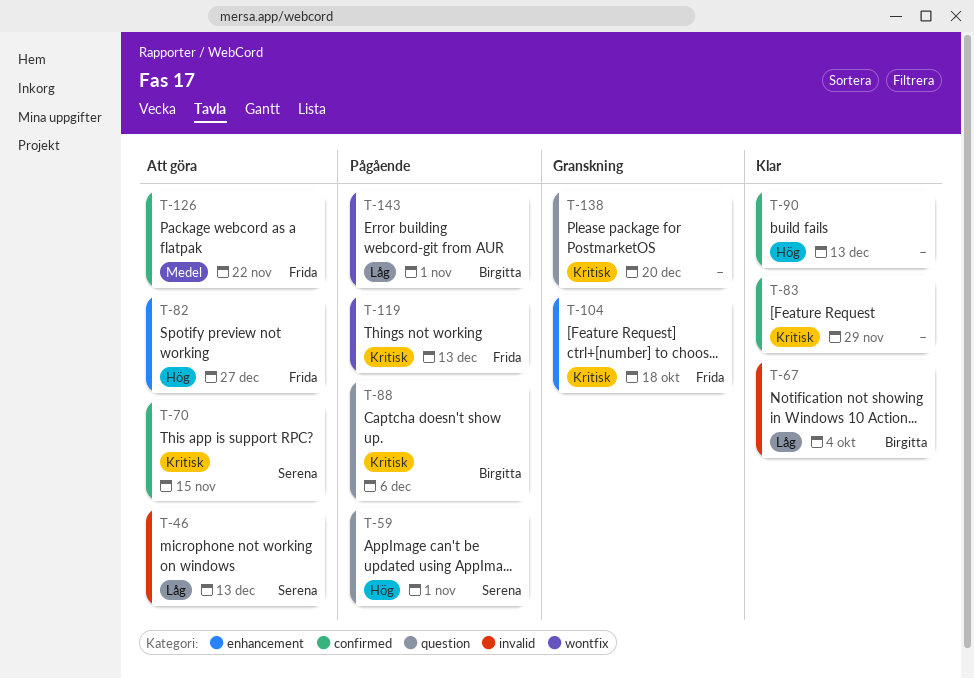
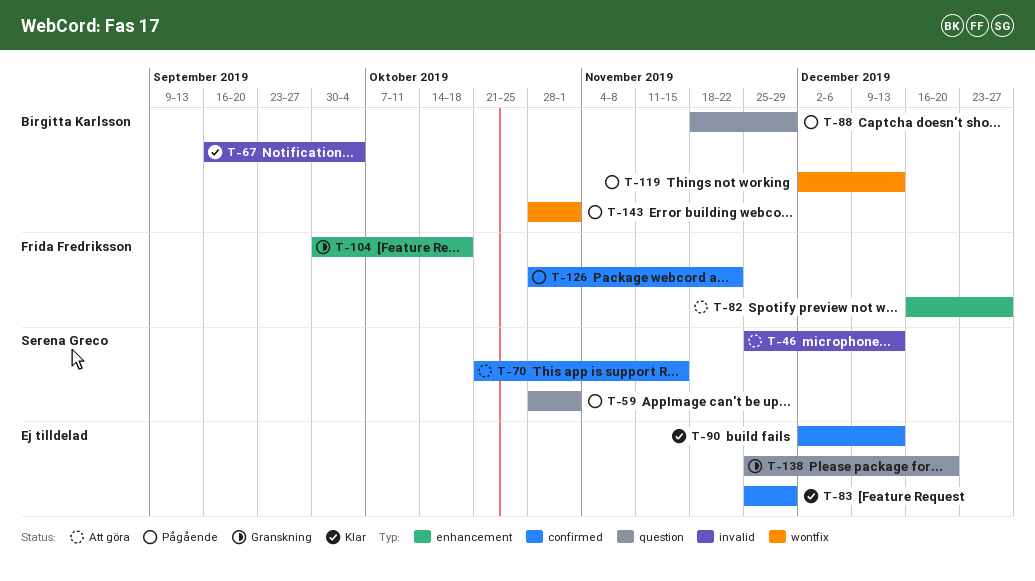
T-88, due: Dec 6 -> Nov 29
T-119, owner: Frida Fredriksson -> Birgitta Karlsson
T-126, status: Att göra -> Pågående

